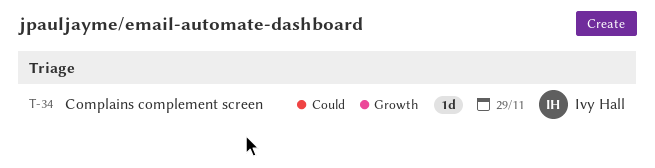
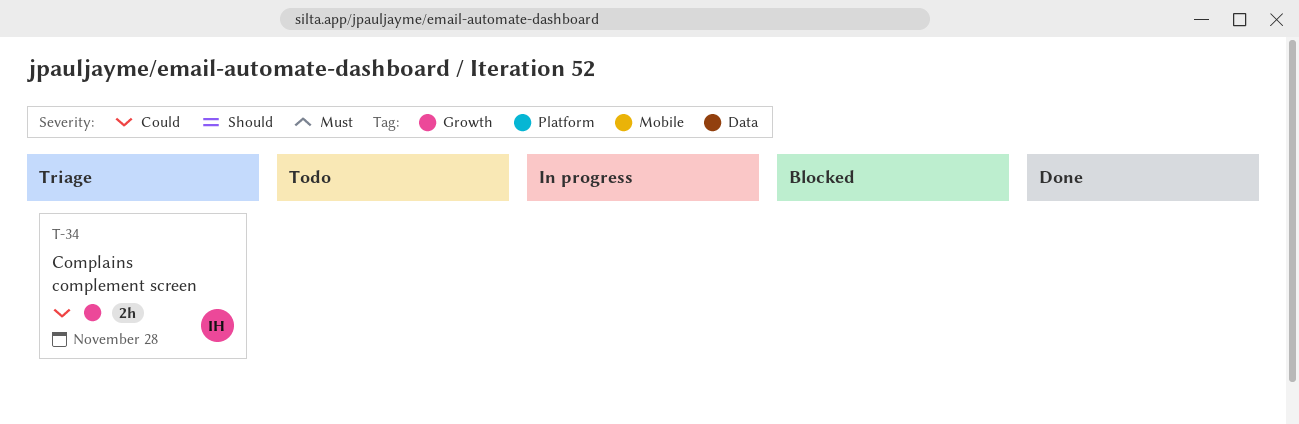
T-34, estimate: 1d -> 2h
T-34, due: Nov 29 -> Nov 28

